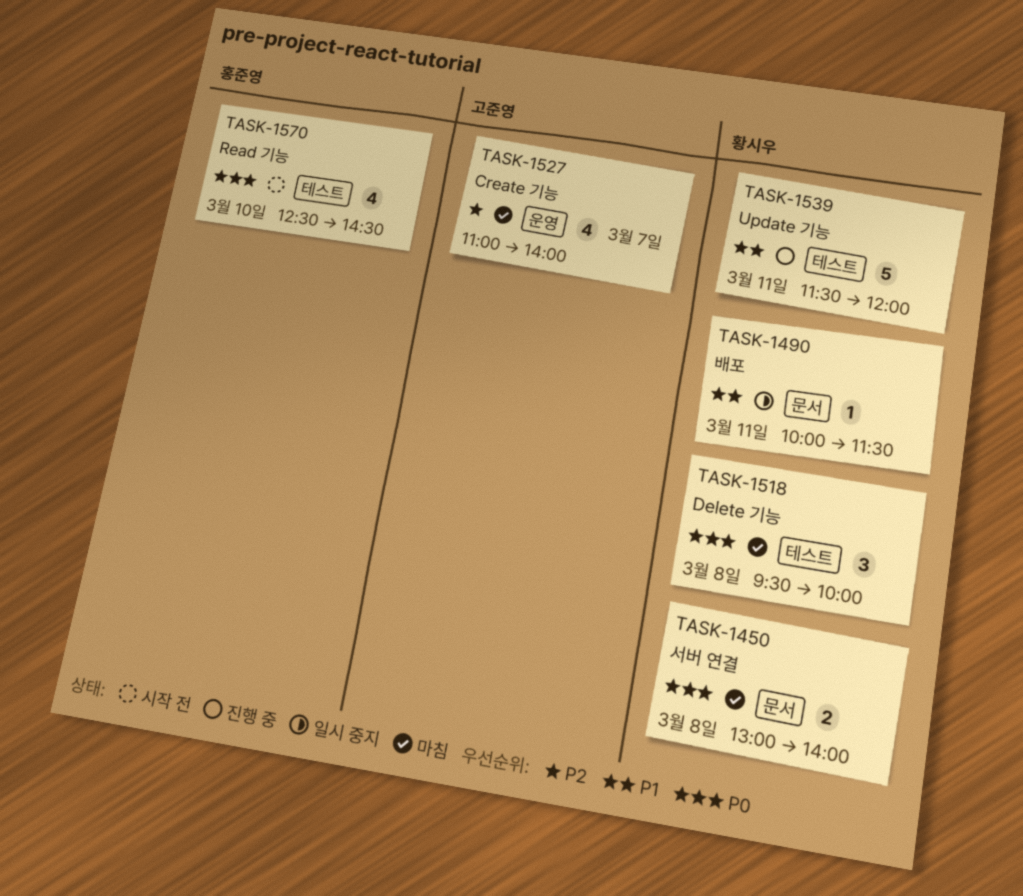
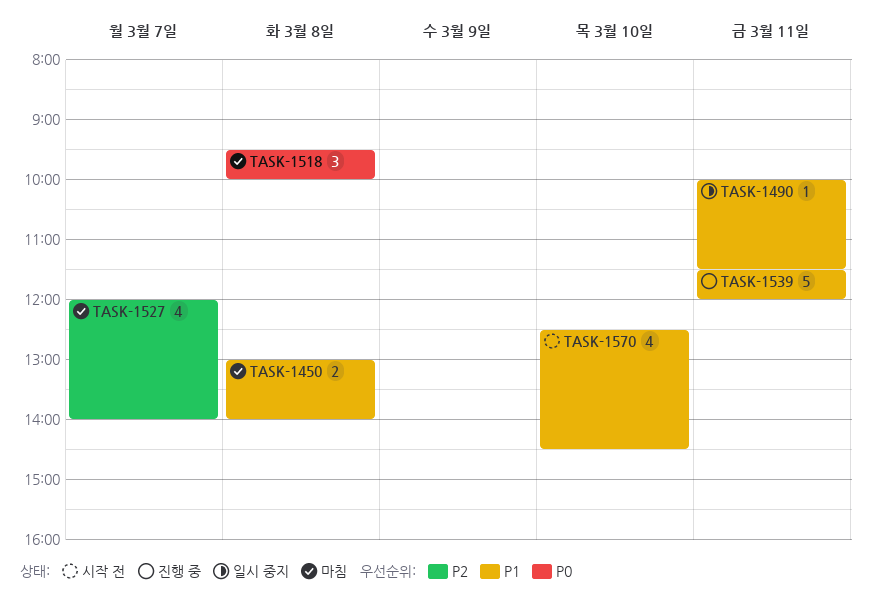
TASK-1450, priority: P0 -> P1
TASK-1527, begins: 11:00 -> 12:00
TASK-1570, priority: P0 -> P1

